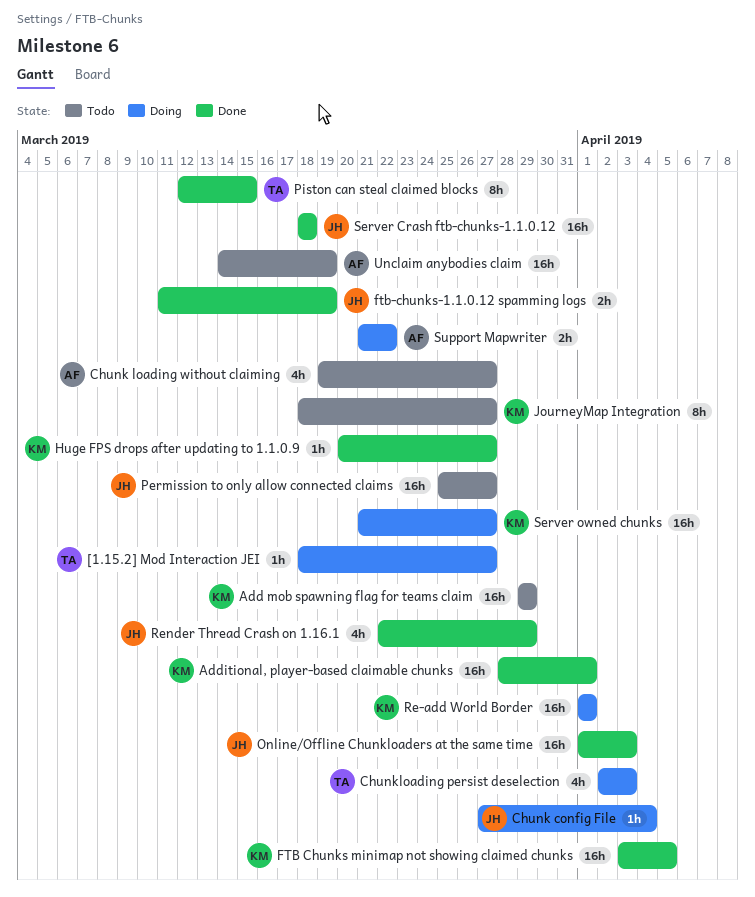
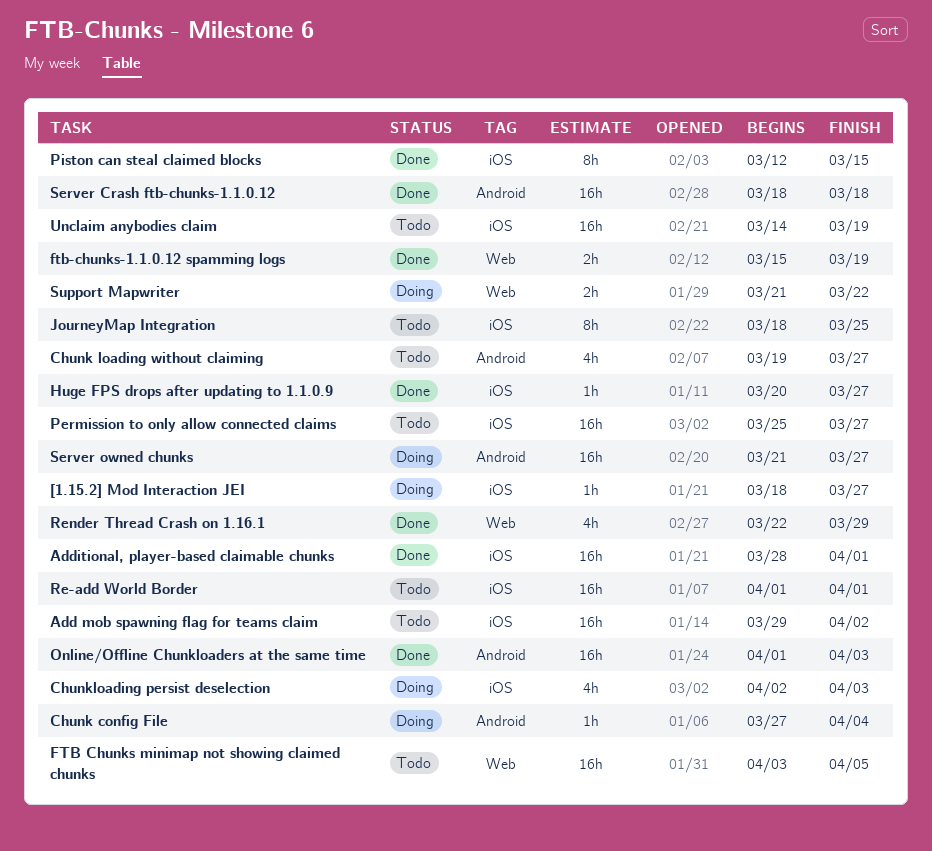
Add mob spawning flag for teams claim, due: Mar 29 -> Apr 2
FTB Chunks minimap not showing claimed chunks, status: Done -> Todo
ftb-chunks-1.1.0.12 spamming logs, start: Mar 11 -> Mar 15
JourneyMap Integration, due: Mar 27 -> Mar 25
Re-add World Border, status: Doing -> Todo

